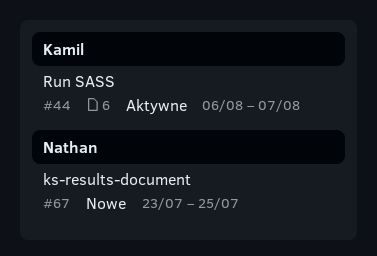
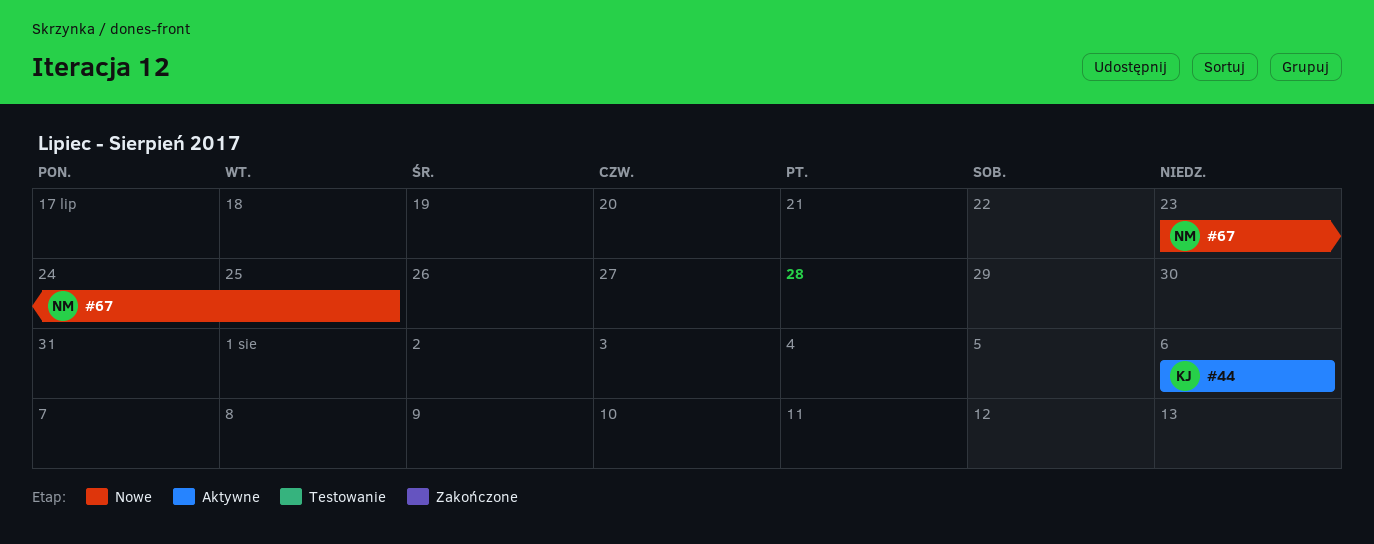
#44, due: Aug 7 -> Aug 6

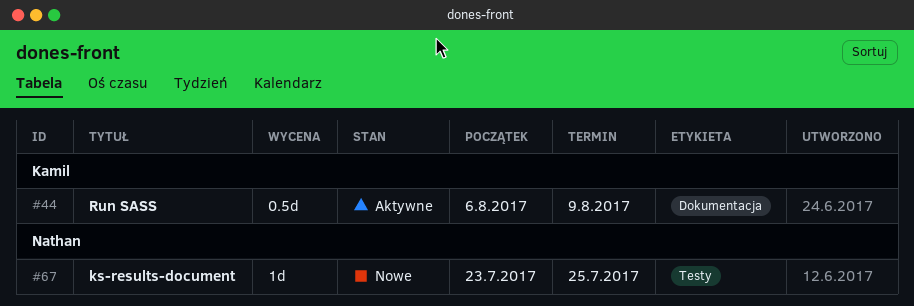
#44, due: Aug 6 -> Aug 9

